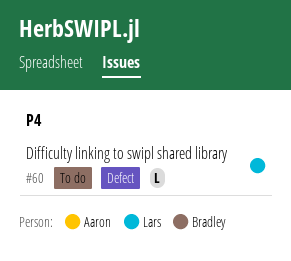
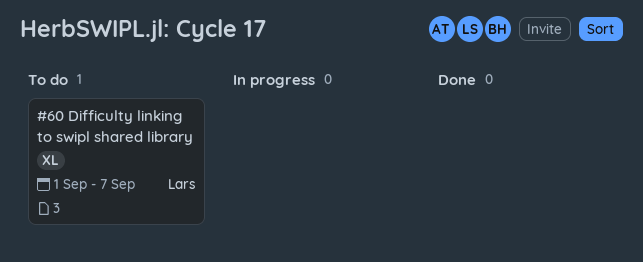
#60, estimate: L -> XL

